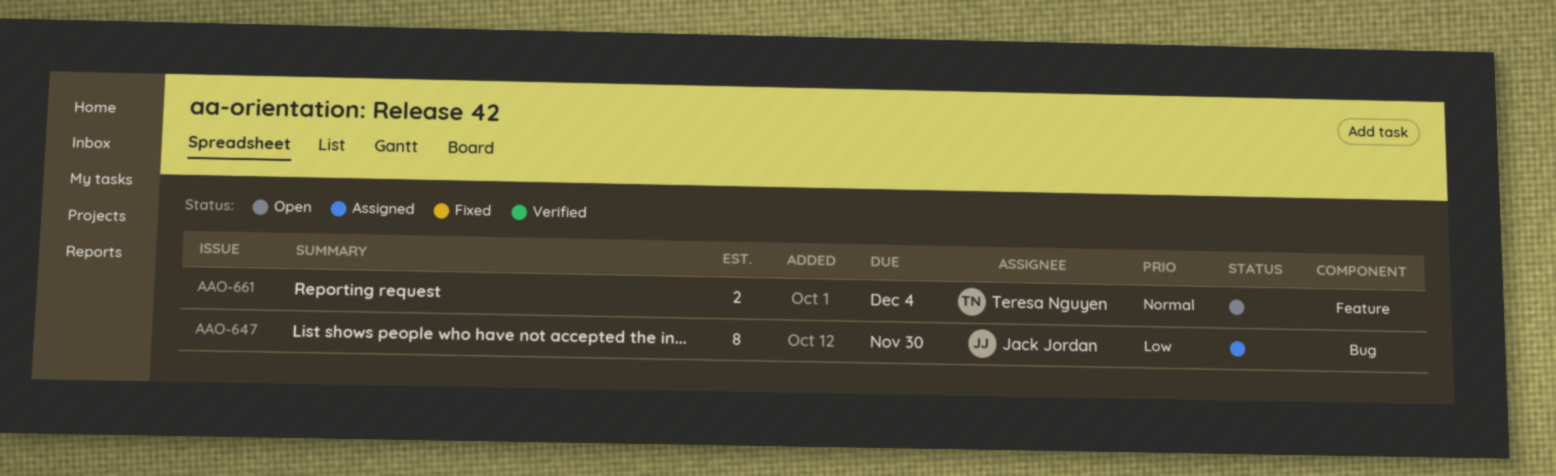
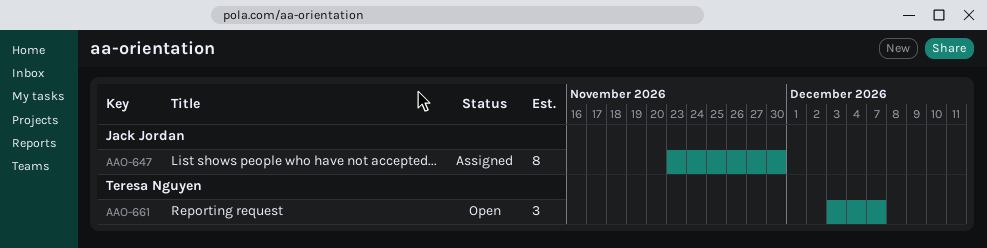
AAO-661, estimate: 2 -> 3
AAO-661, due: Dec 4 -> Dec 7

